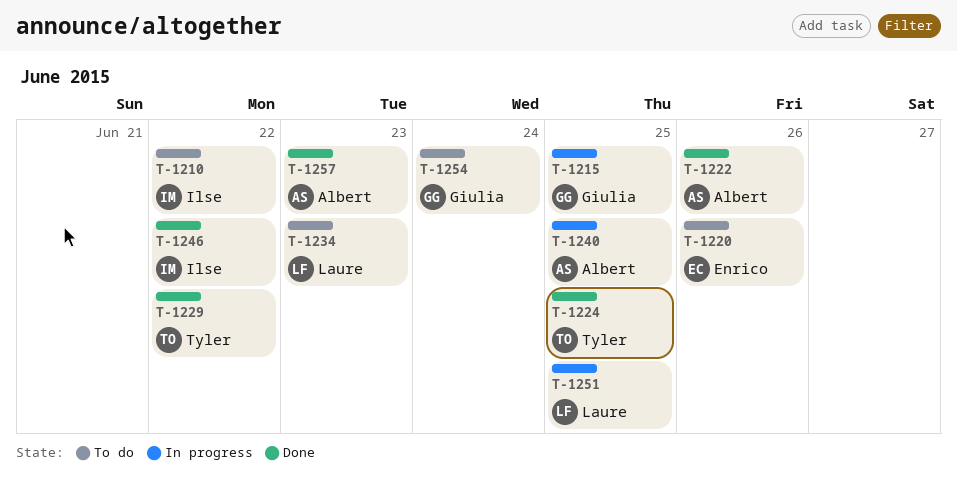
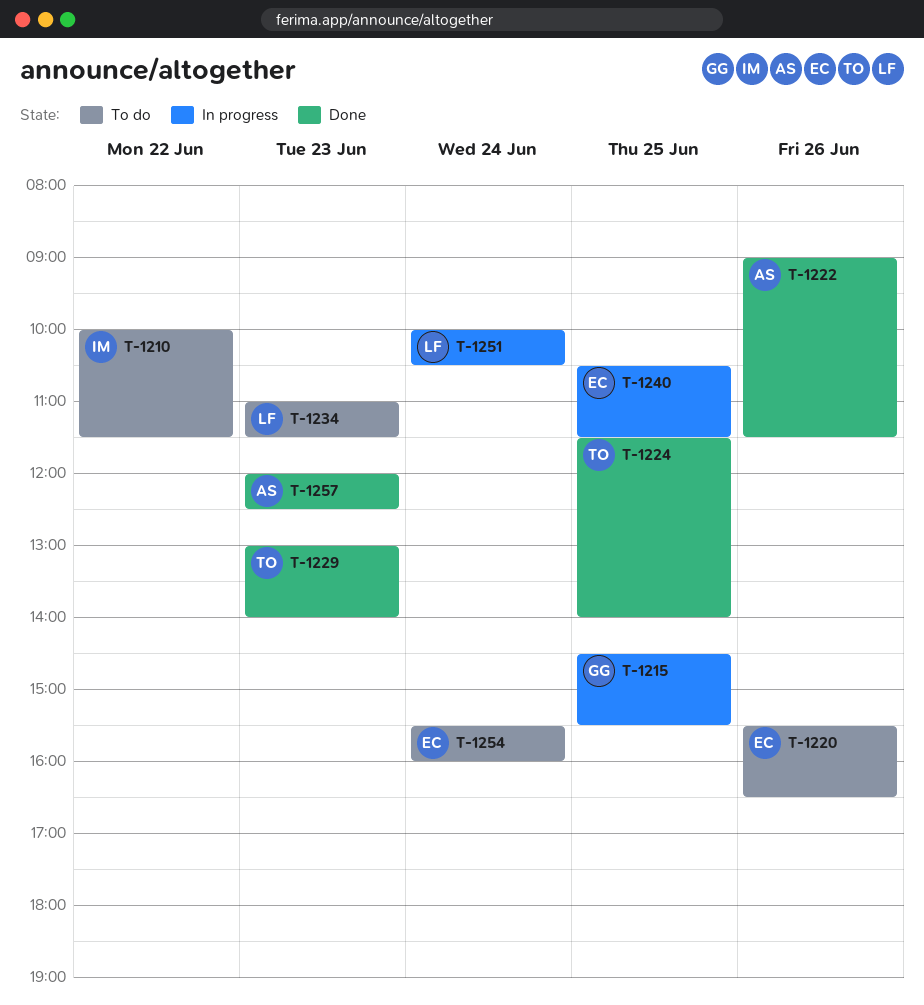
T-1229, day: Jun 22 -> Jun 23
T-1240, owner: Albert -> Enrico
T-1246: present -> none
T-1251, day: Jun 25 -> Jun 24
T-1254, owner: Giulia -> Enrico

